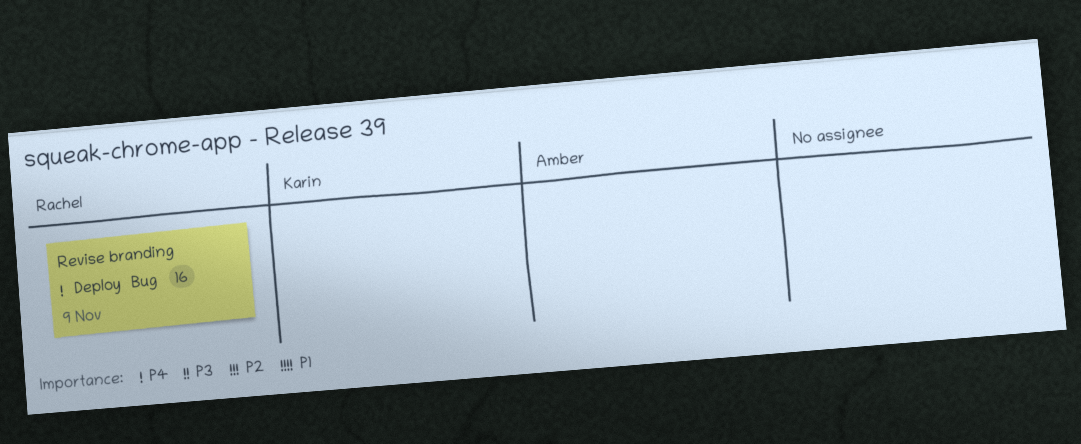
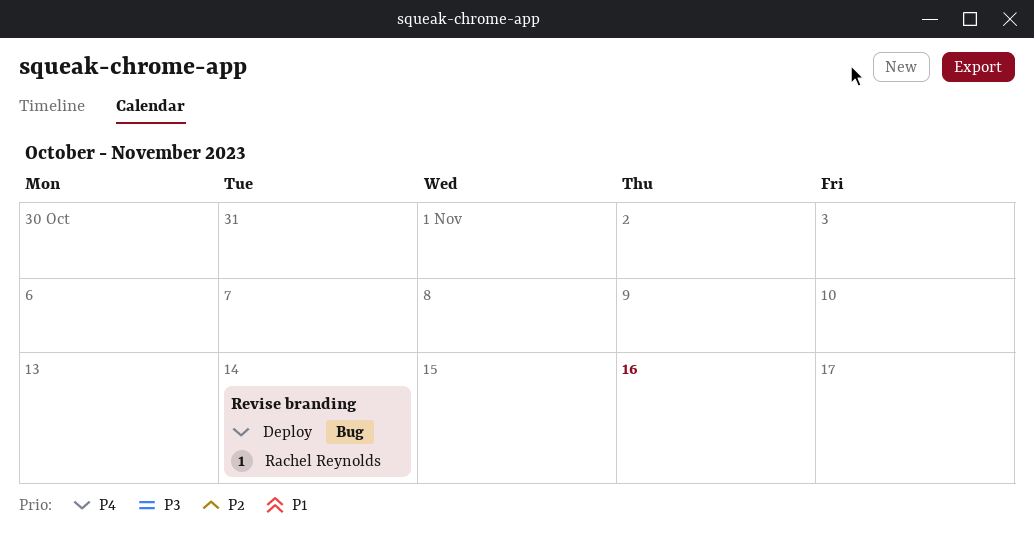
Revise branding, estimate: 16 -> 1
Revise branding, due: Nov 9 -> Nov 14

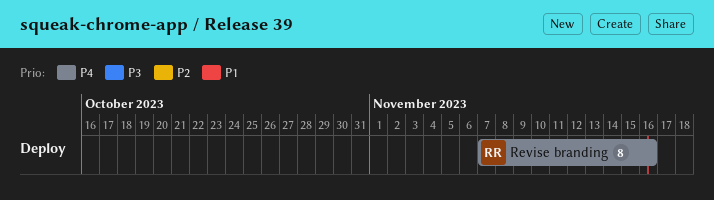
Revise branding, estimate: 1 -> 8
Revise branding, due: Nov 14 -> Nov 16

